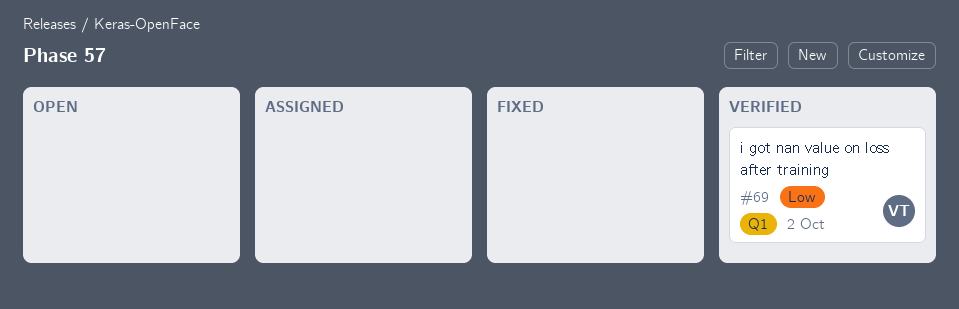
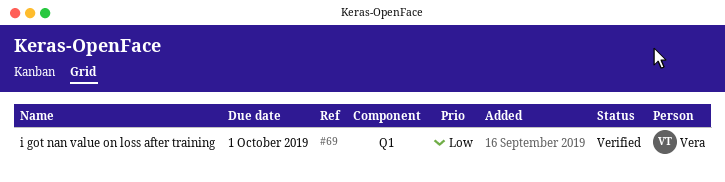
#69, due: Oct 2 -> Oct 1

